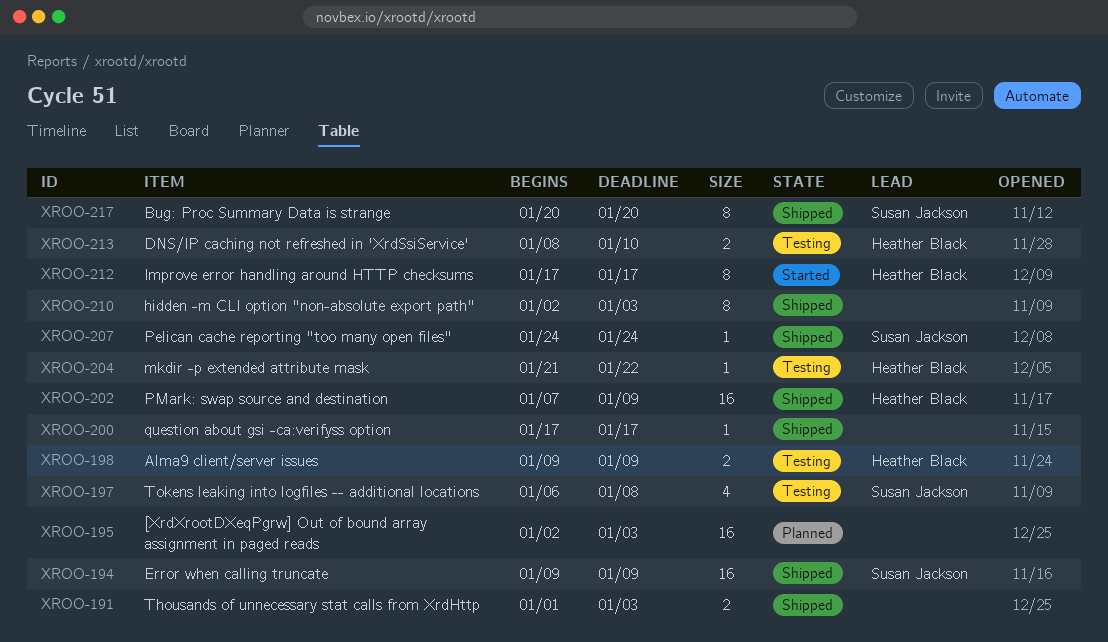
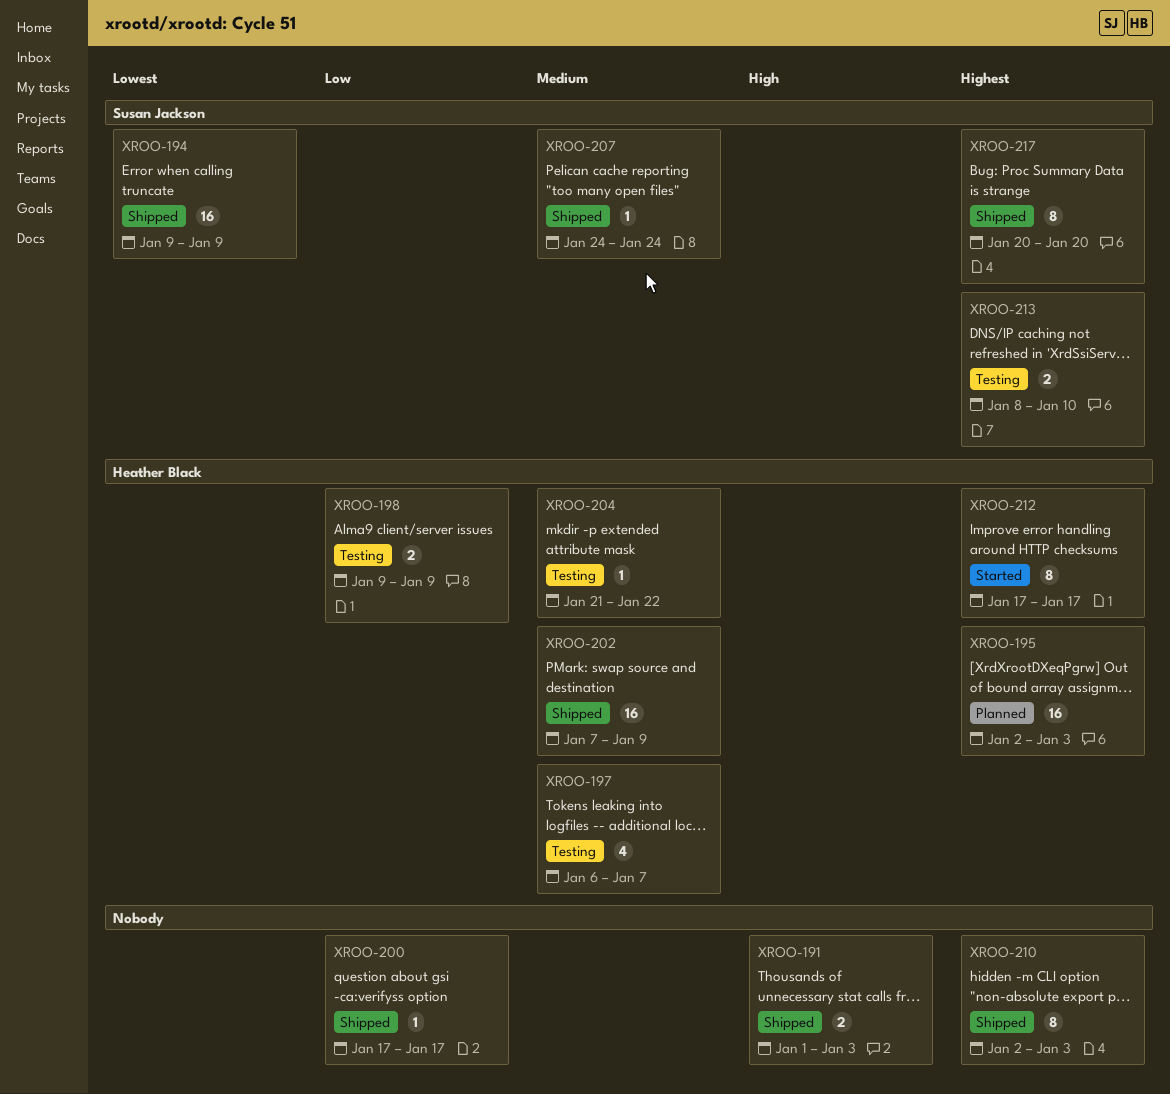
XROO-195, owner: none -> Heather Black
XROO-197, owner: Susan Jackson -> Heather Black
XROO-197, due: Jan 8 -> Jan 7
XROO-213, owner: Heather Black -> Susan Jackson

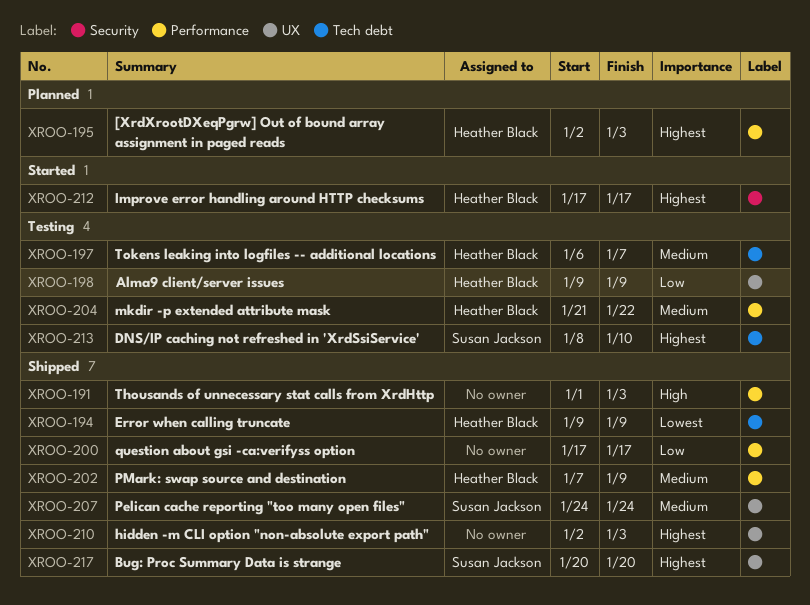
XROO-194, owner: Susan Jackson -> Heather Black

